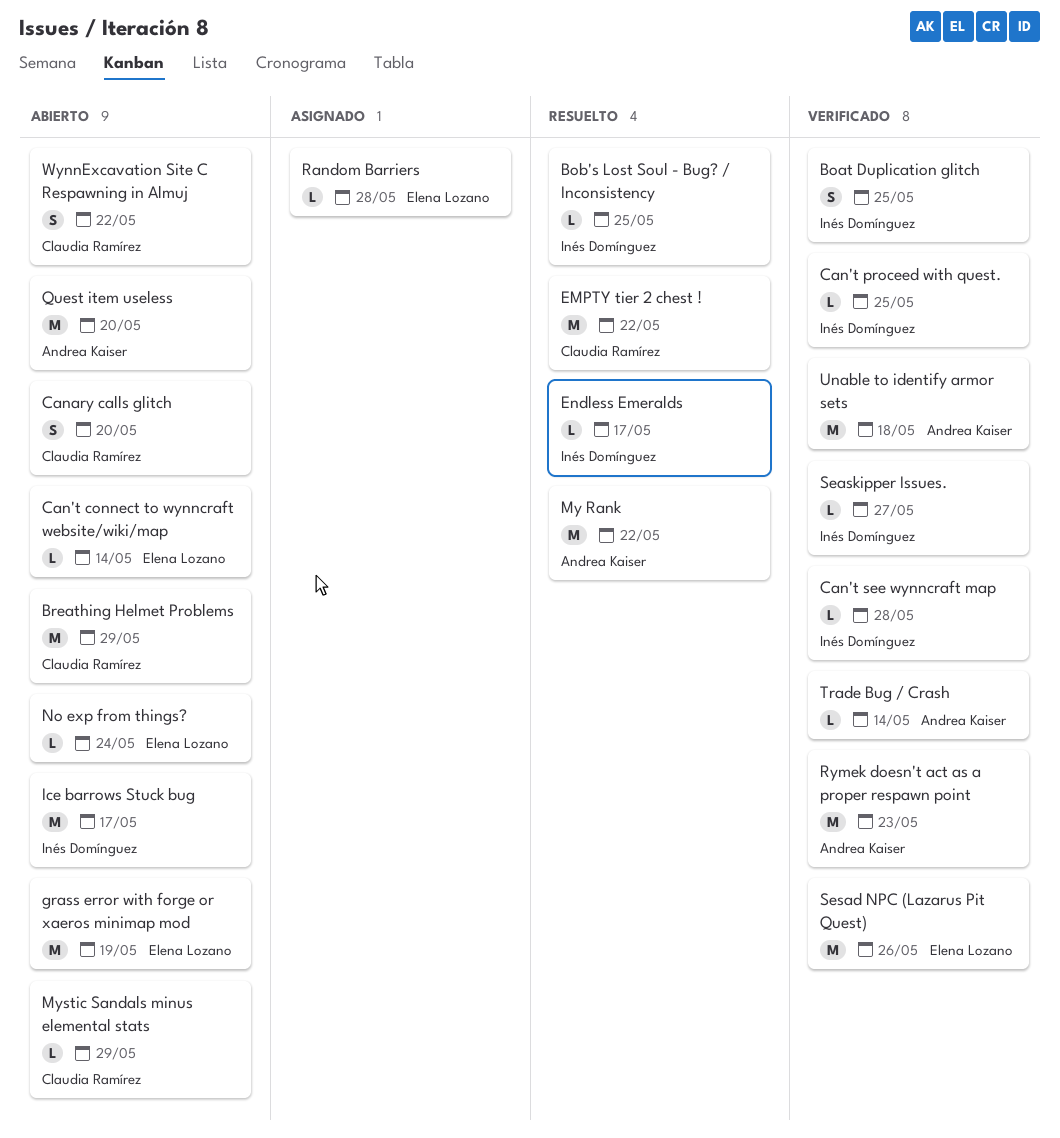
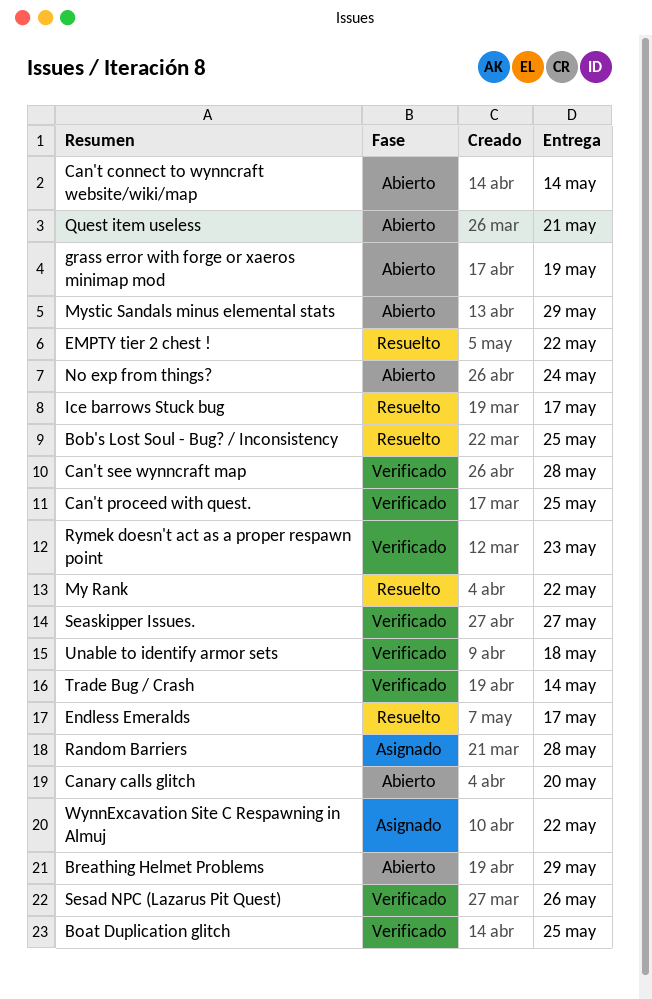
Ice barrows Stuck bug, status: Abierto -> Resuelto
Quest item useless, due: May 20 -> May 21
WynnExcavation Site C Respawning in Almuj, status: Abierto -> Asignado

